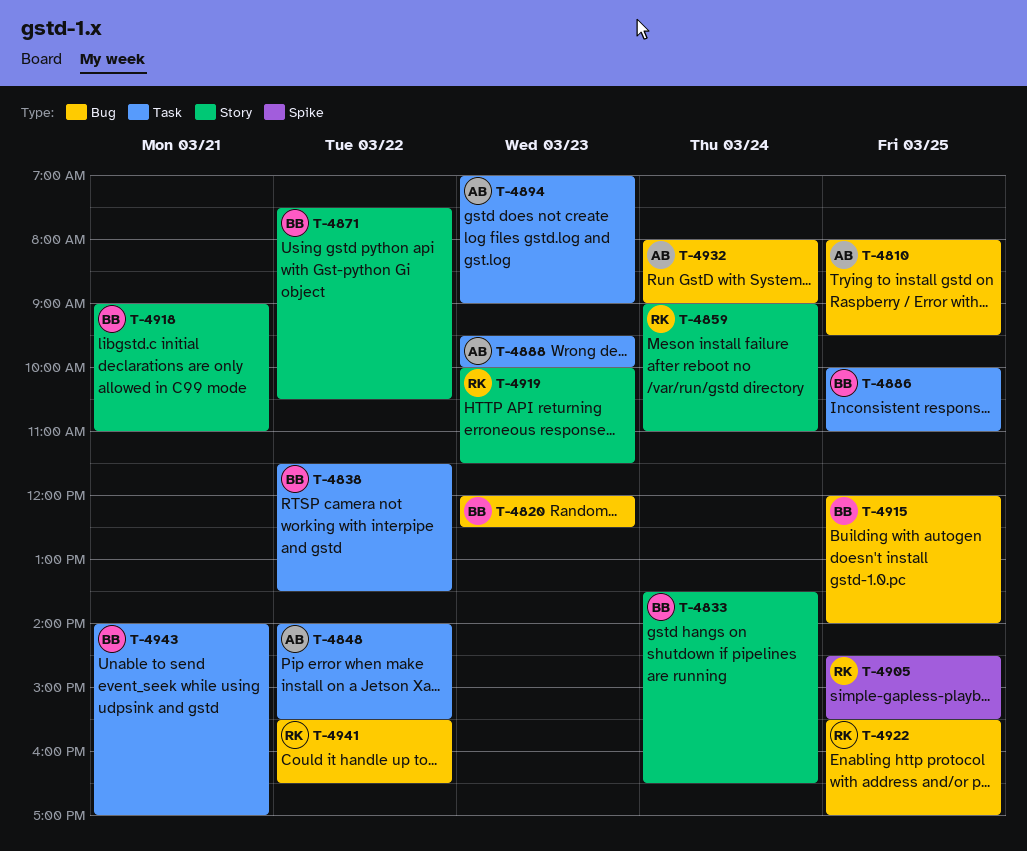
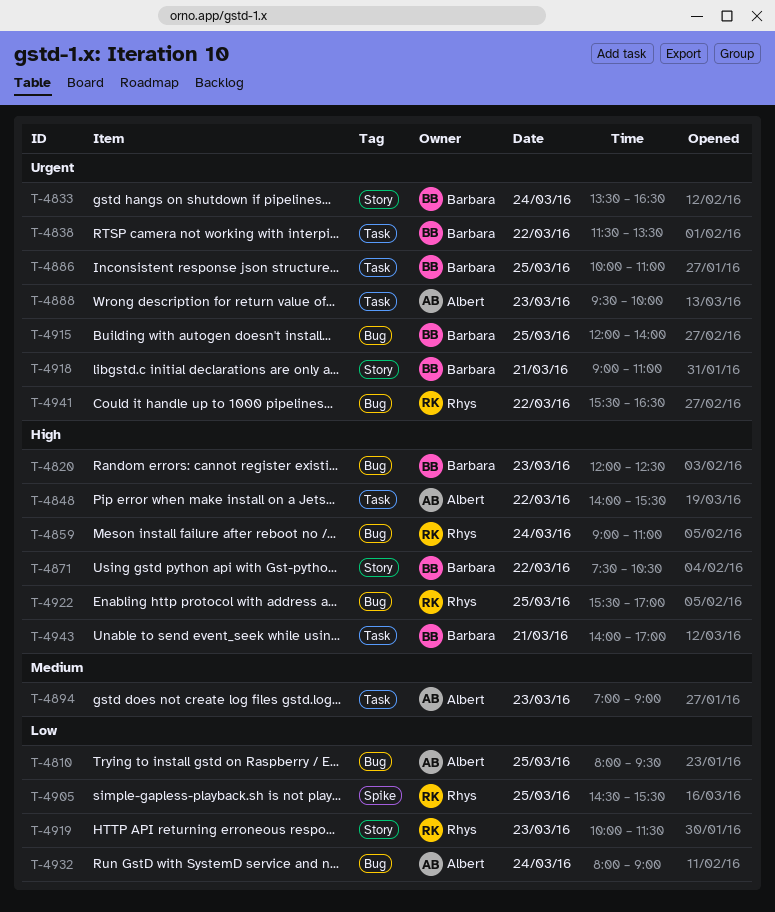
T-4859, label: Story -> Bug

